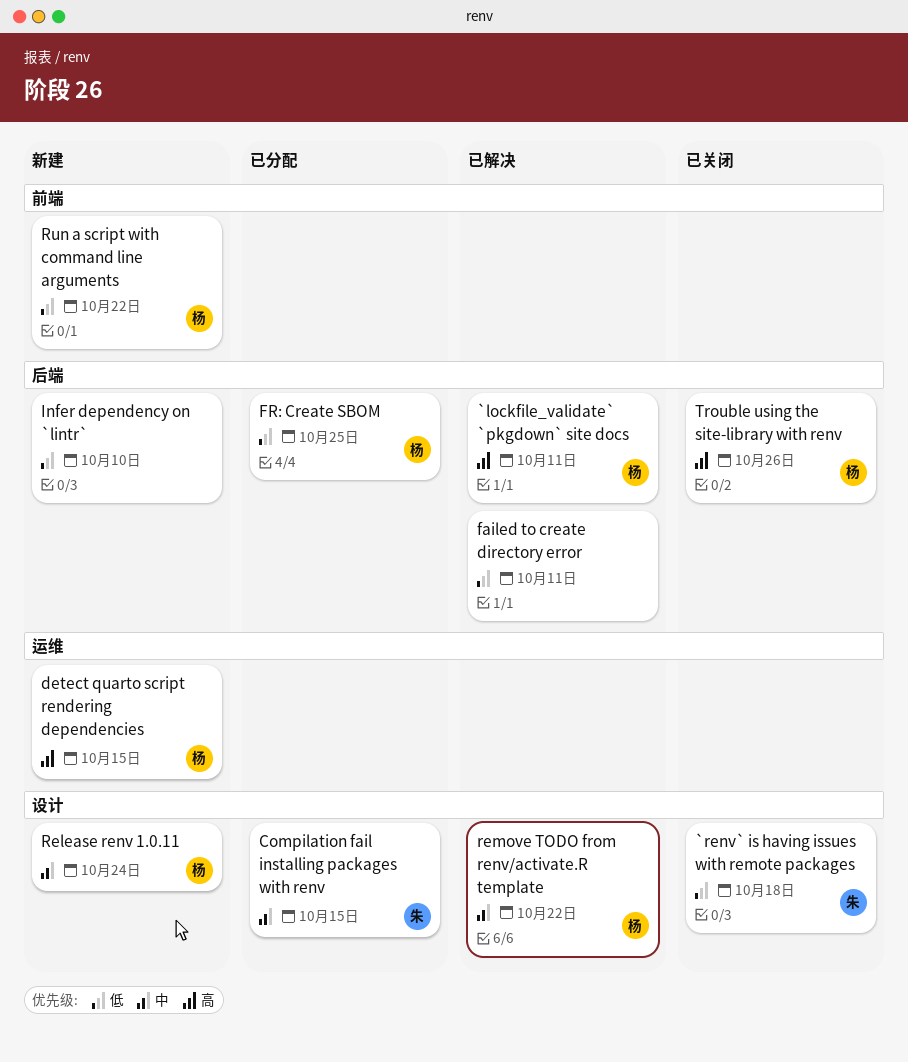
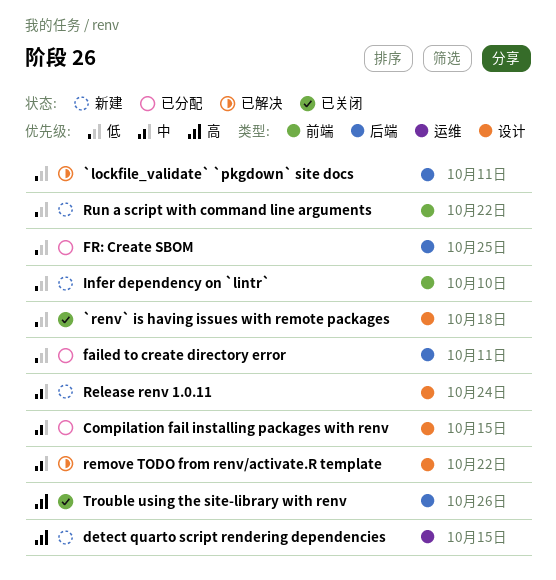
`lockfile_validate` `pkgdown` site docs, priority: 高 -> 低
failed to create directory error, status: 已解决 -> 已分配
Infer dependency on `lintr`, label: 后端 -> 前端

